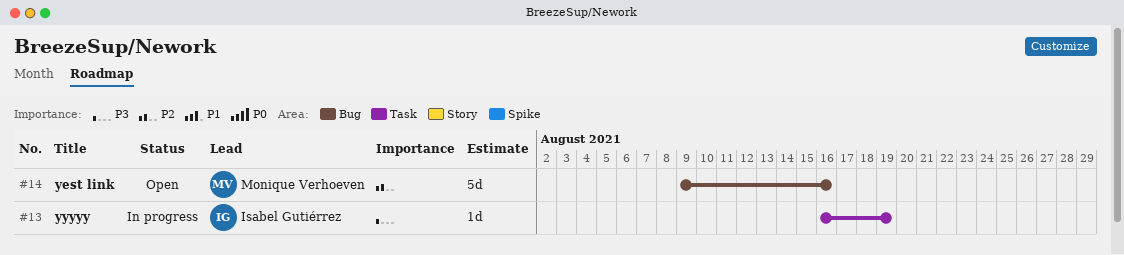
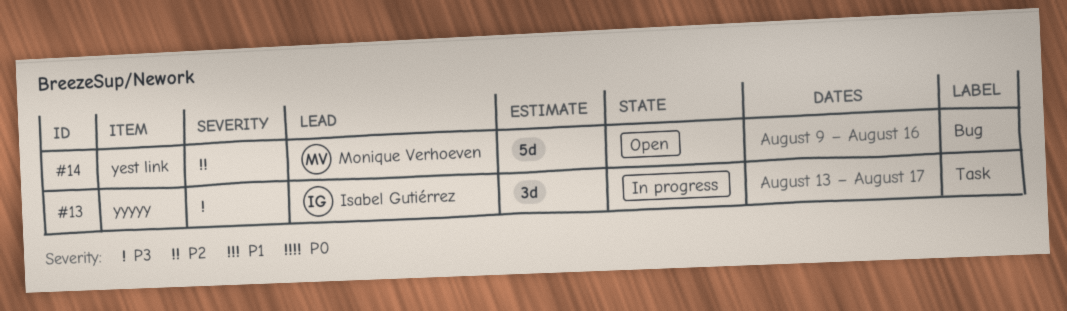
#13, estimate: 1d -> 3d
#13, start: Aug 16 -> Aug 13
#13, due: Aug 19 -> Aug 17

